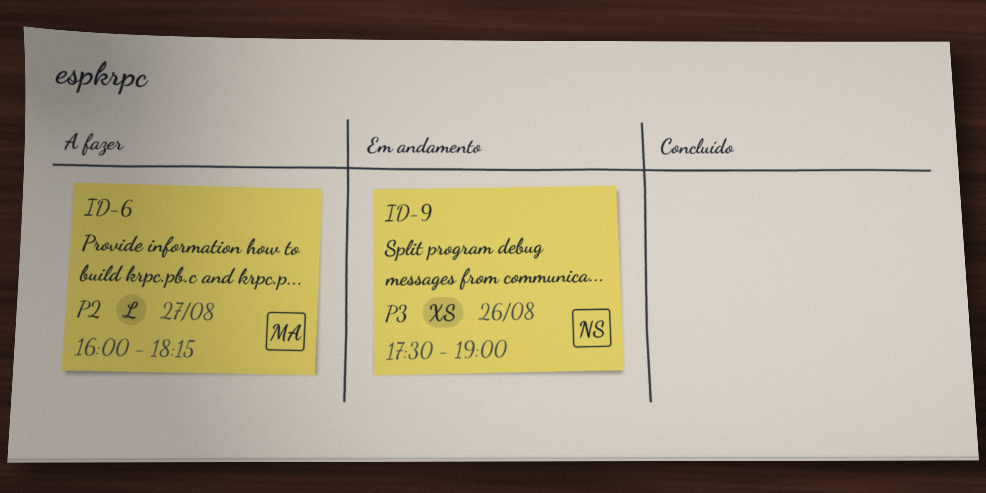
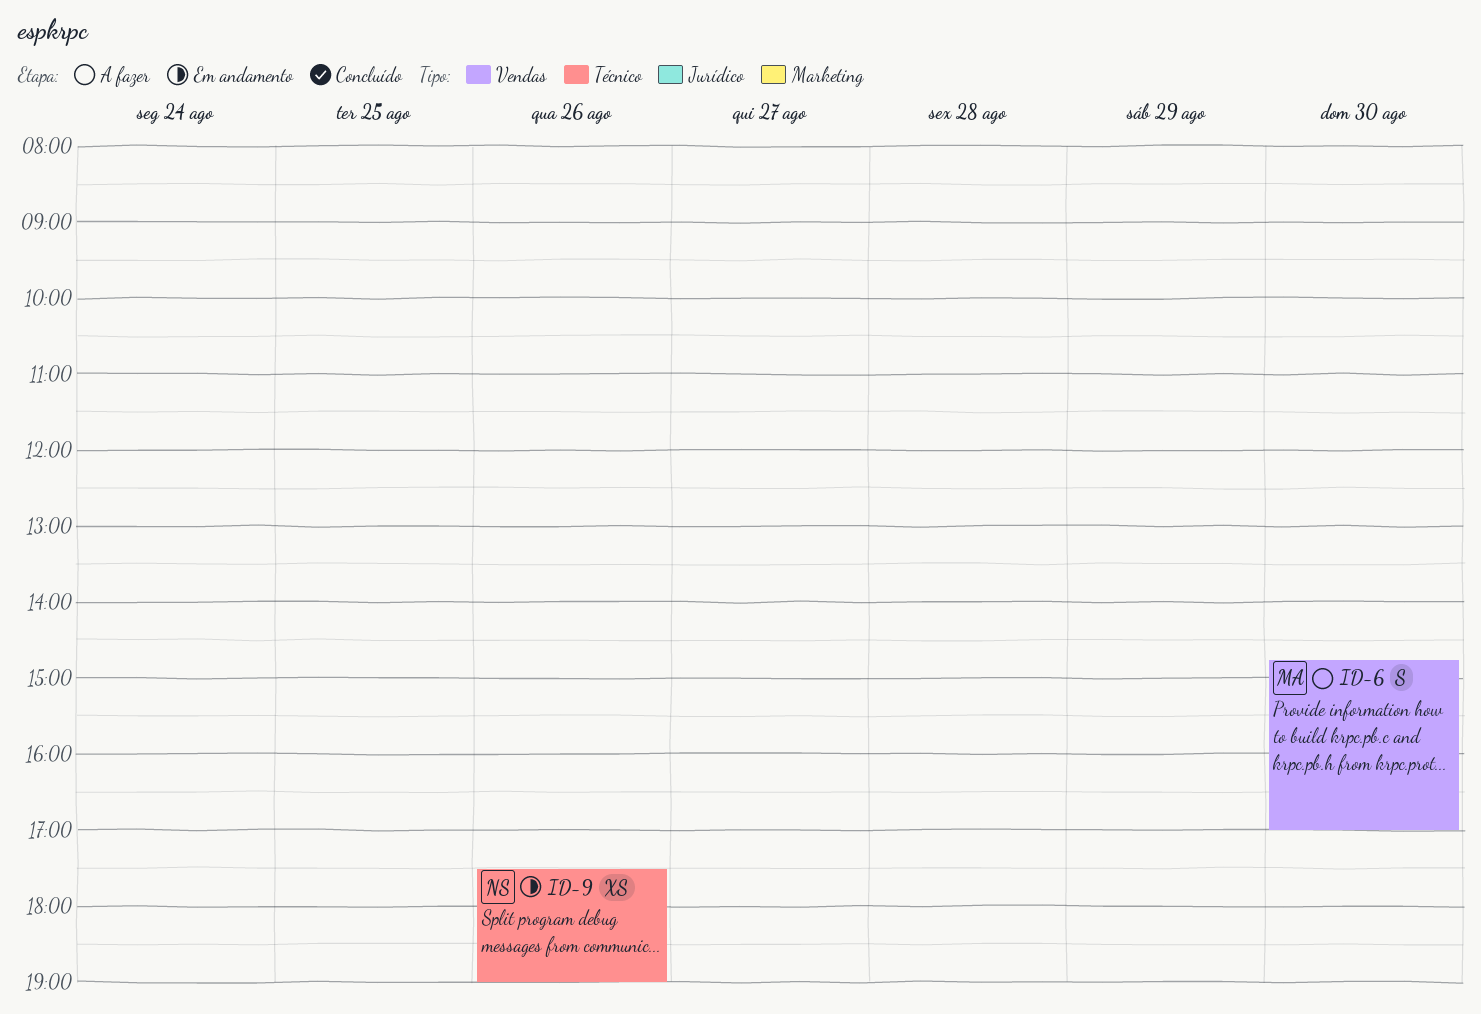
ID-6, estimate: L -> S
ID-6, day: Aug 27 -> Aug 30
ID-6, begins: 16:00 -> 14:45
ID-6, ends: 18:15 -> 17:00

